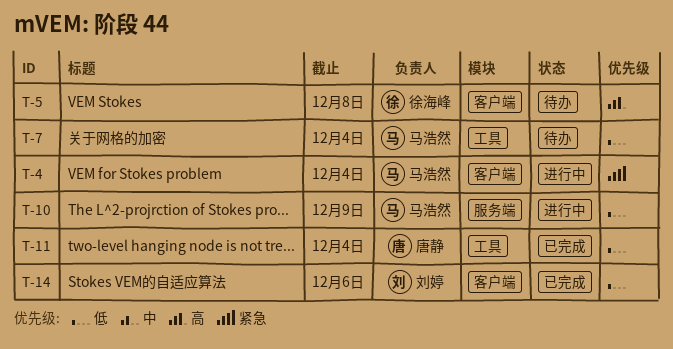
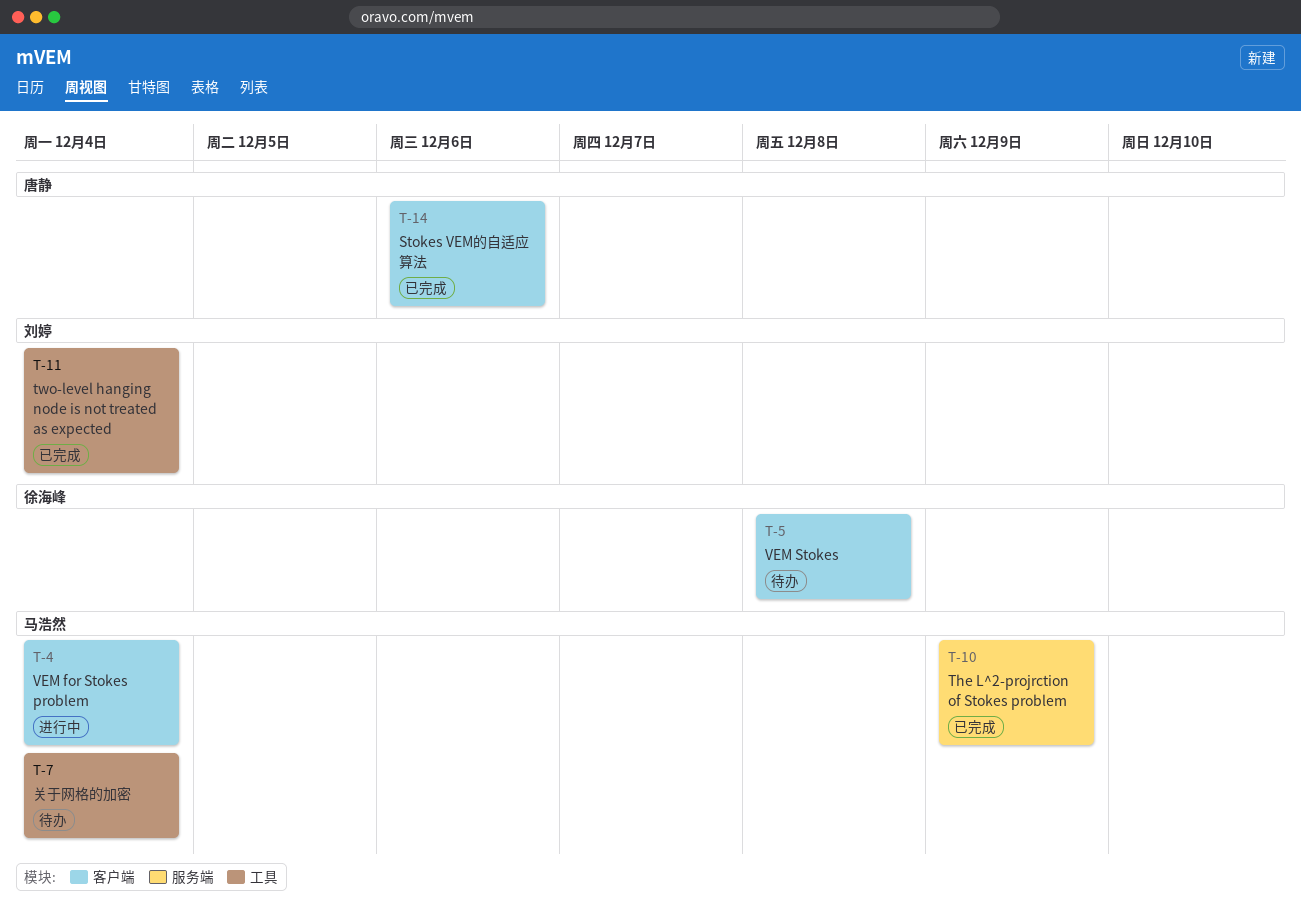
T-10, status: 进行中 -> 已完成
T-11, owner: 唐静 -> 刘婷
T-14, owner: 刘婷 -> 唐静

